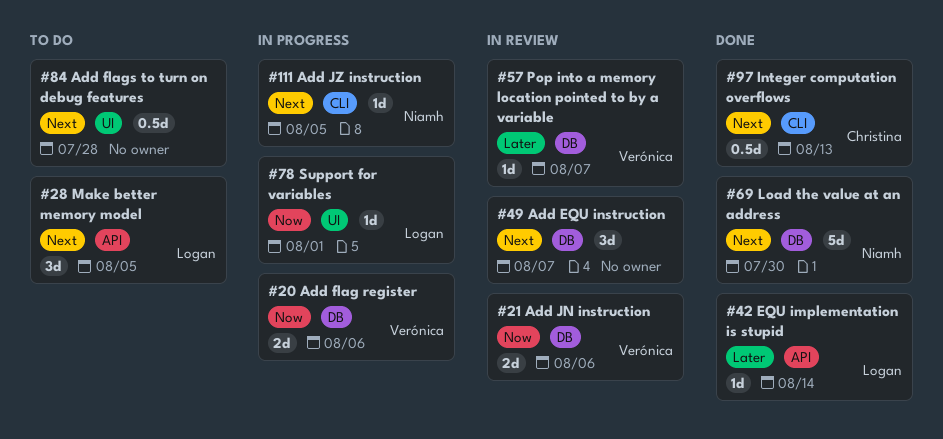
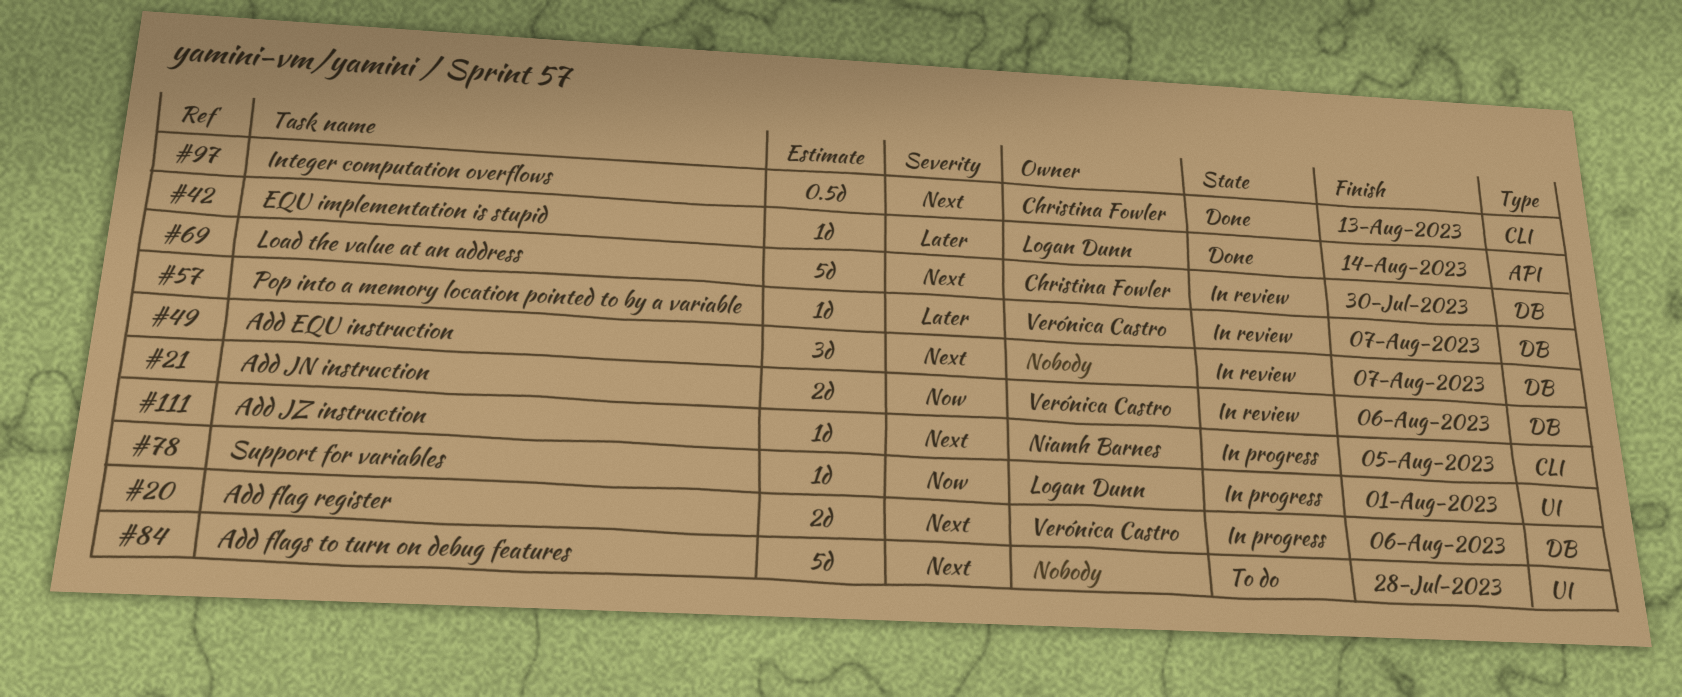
#20, priority: Now -> Next
#28: present -> none
#69, status: Done -> In review
#69, owner: Niamh Barnes -> Christina Fowler
#84, estimate: 0.5d -> 5d

